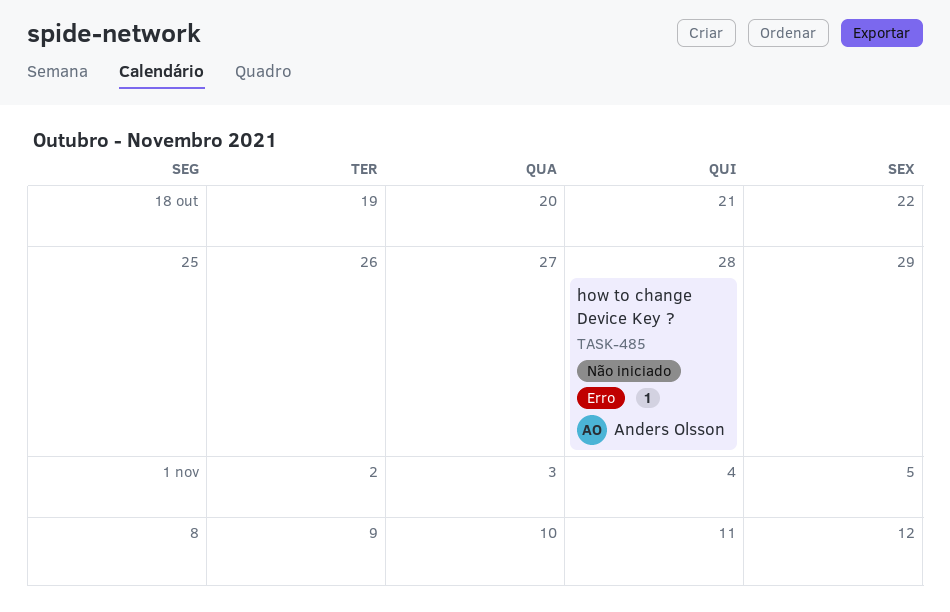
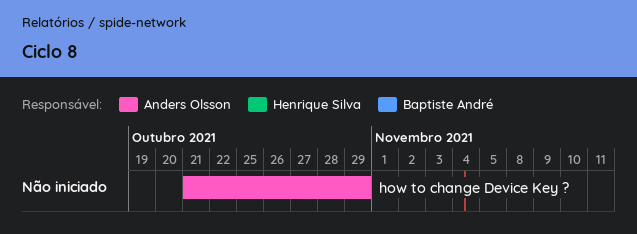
how to change Device Key ?, due: Oct 28 -> Oct 29

